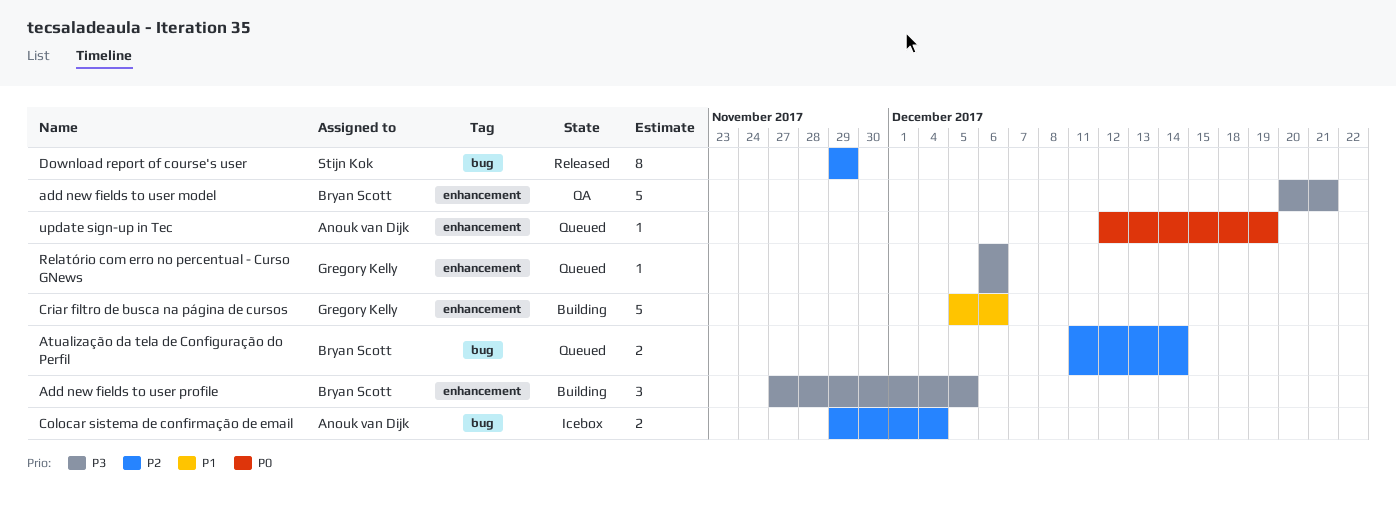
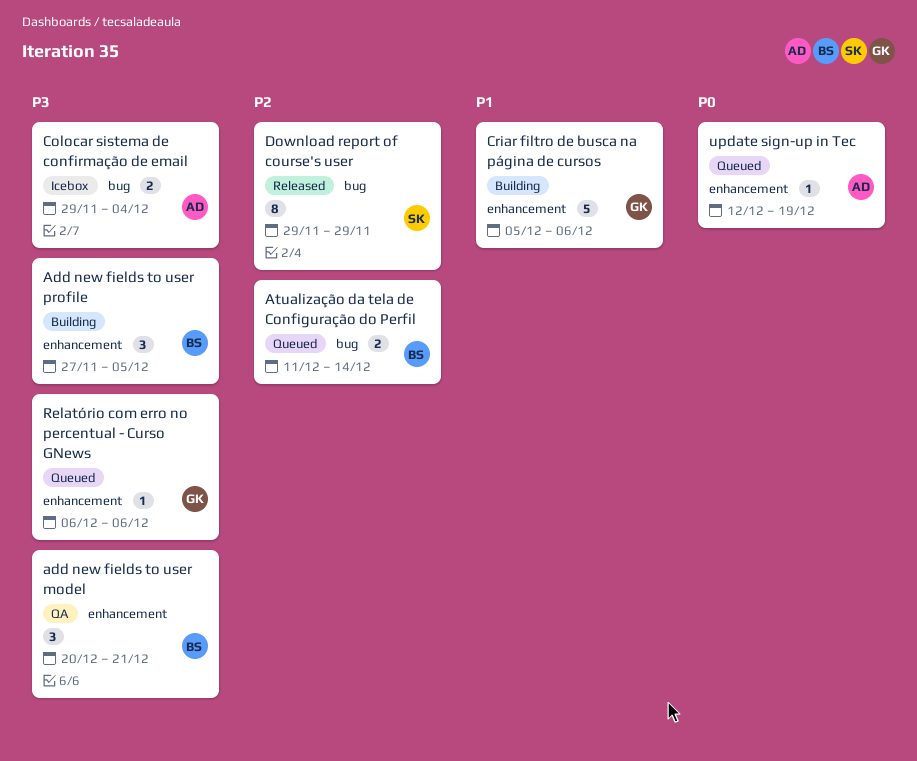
add new fields to user model, estimate: 5 -> 3
Colocar sistema de confirmação de email, priority: P2 -> P3

